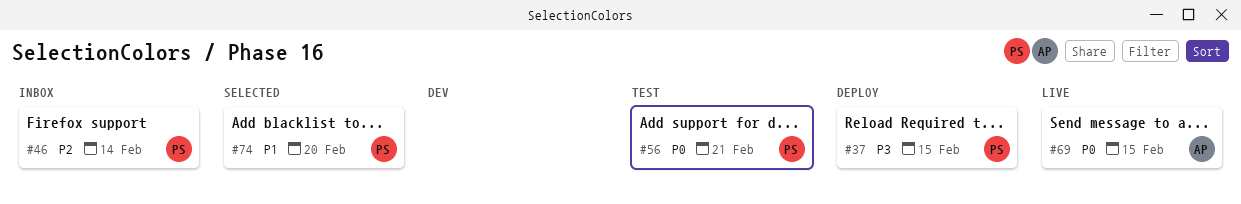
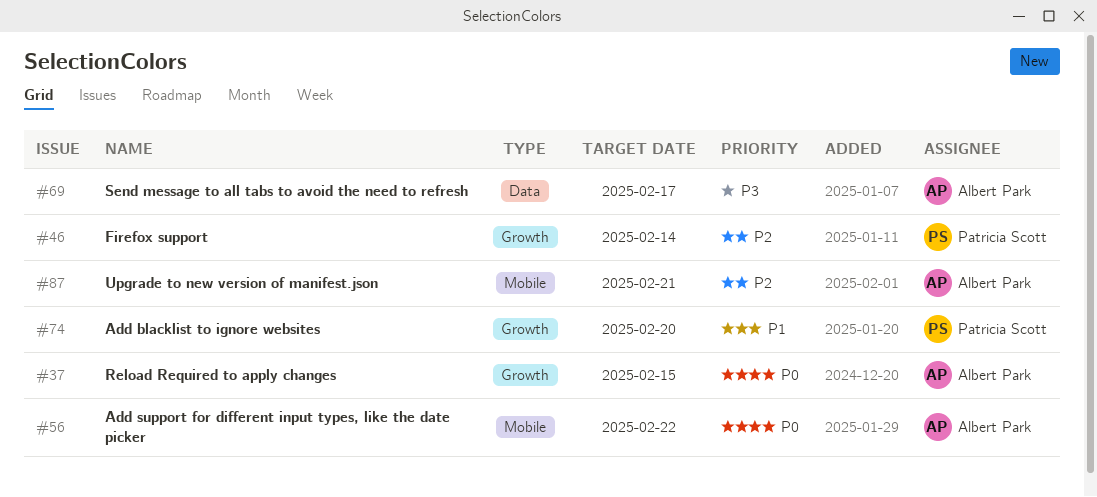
#37, owner: Patricia Scott -> Albert Park
#37, priority: P3 -> P0
#56, owner: Patricia Scott -> Albert Park
#56, due: Feb 21 -> Feb 22
#69, priority: P0 -> P3
#69, due: Feb 15 -> Feb 17
#87: none -> present

